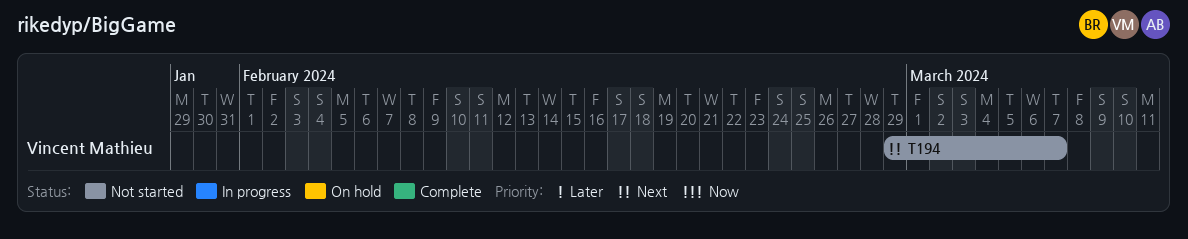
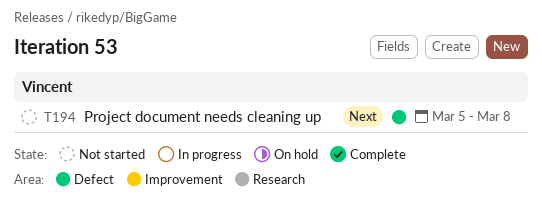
T194, start: Feb 29 -> Mar 5
T194, due: Mar 7 -> Mar 8

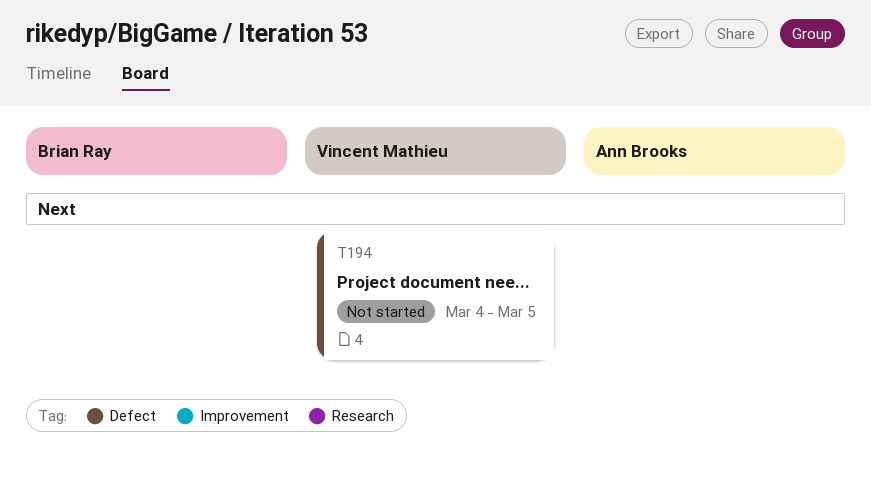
T194, start: Mar 5 -> Mar 4
T194, due: Mar 8 -> Mar 5

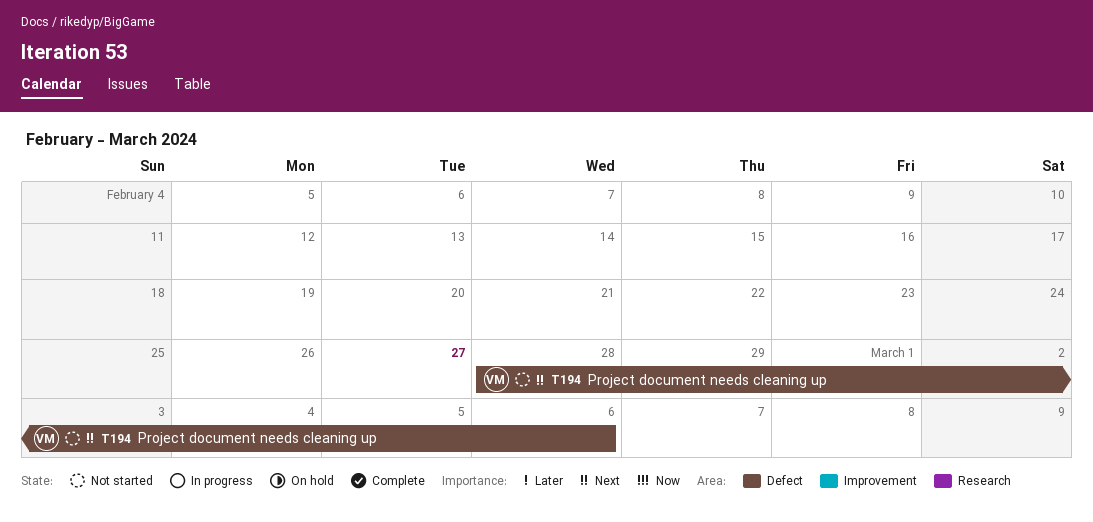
T194, start: Mar 4 -> Feb 28
T194, due: Mar 5 -> Mar 6

